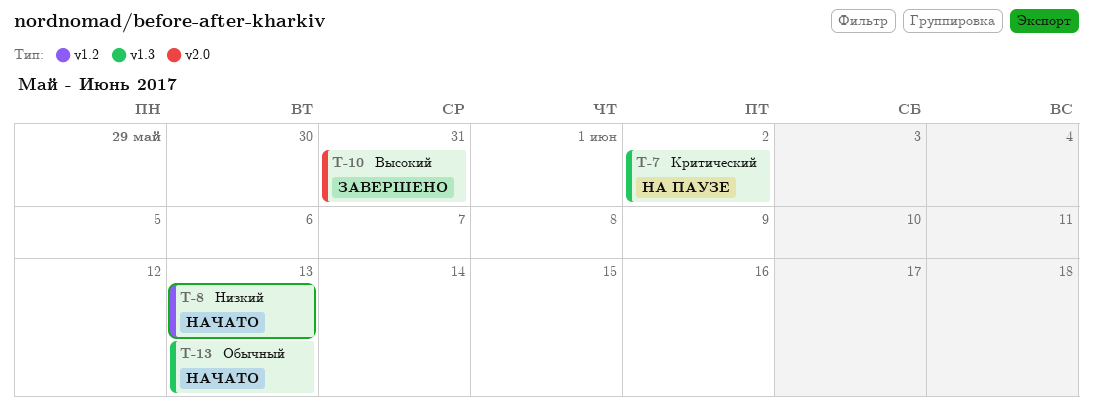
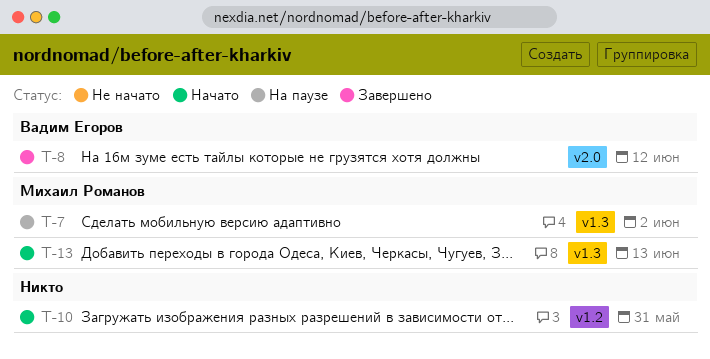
T-8, status: Начато -> Завершено
T-8, label: v1.2 -> v2.0
T-8, due: Jun 13 -> Jun 12
T-10, status: Завершено -> Начато
T-10, label: v2.0 -> v1.2

